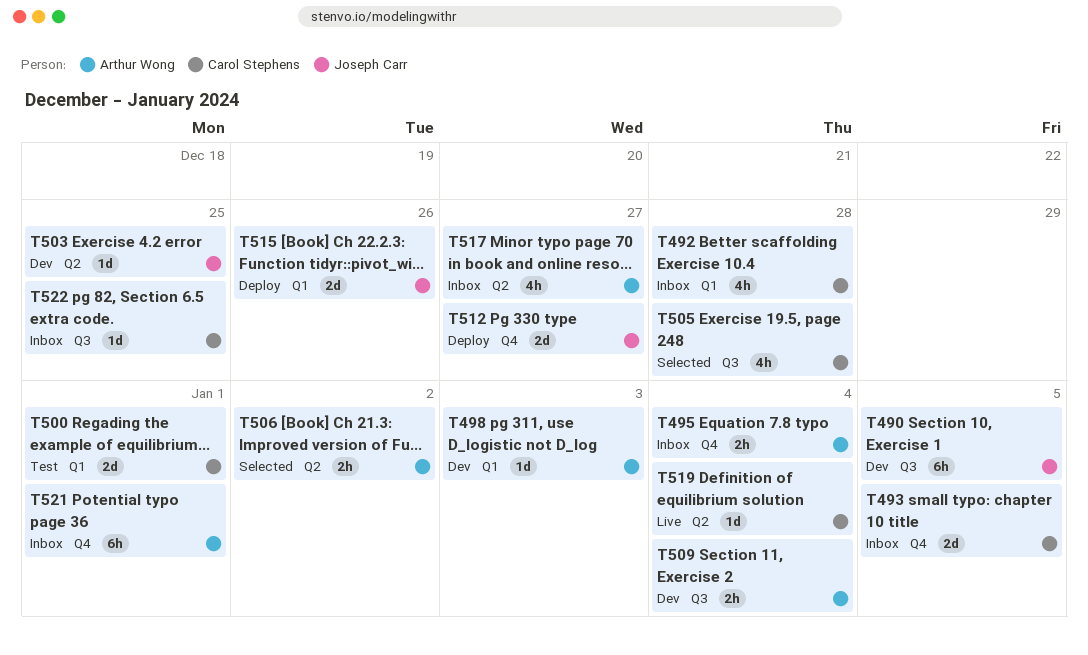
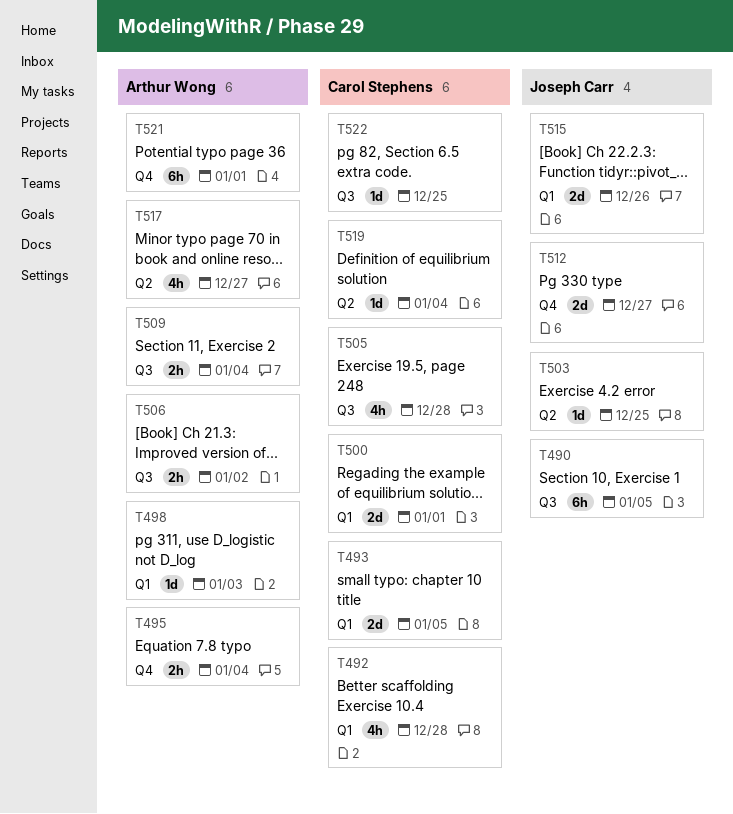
T493, label: Q4 -> Q1
T506, label: Q2 -> Q3

